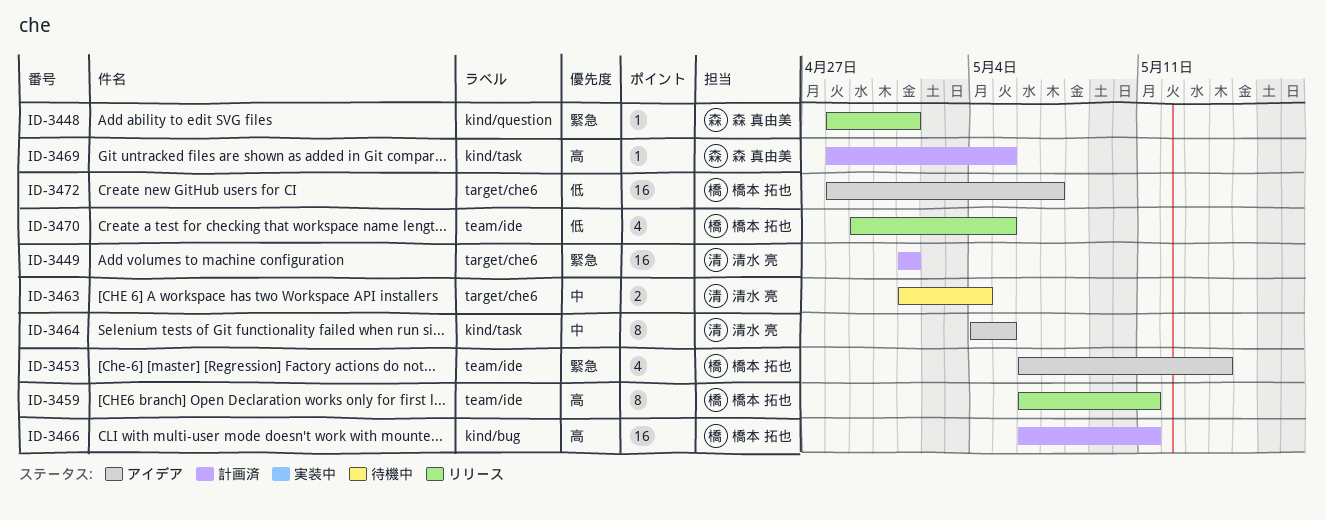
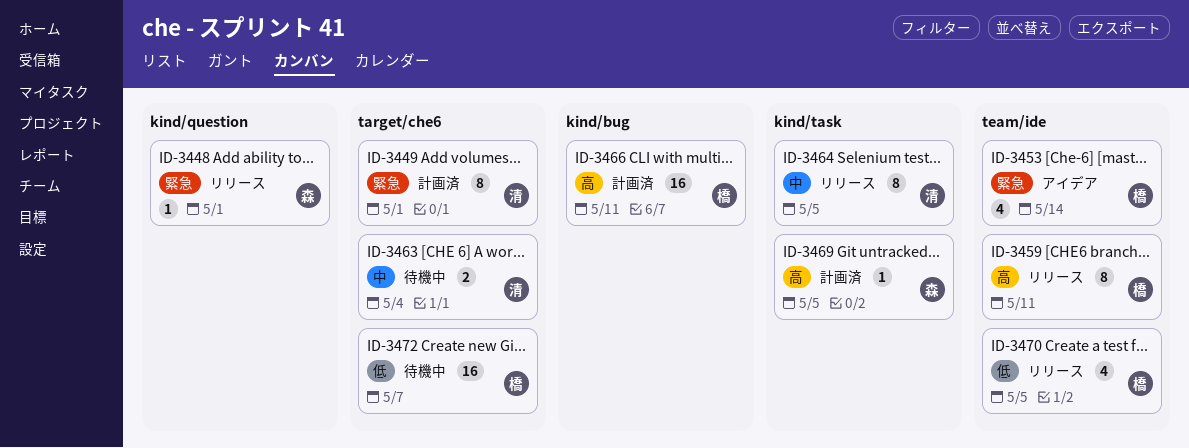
ID-3449, estimate: 16 -> 8
ID-3464, status: アイデア -> リリース
ID-3472, status: アイデア -> 待機中

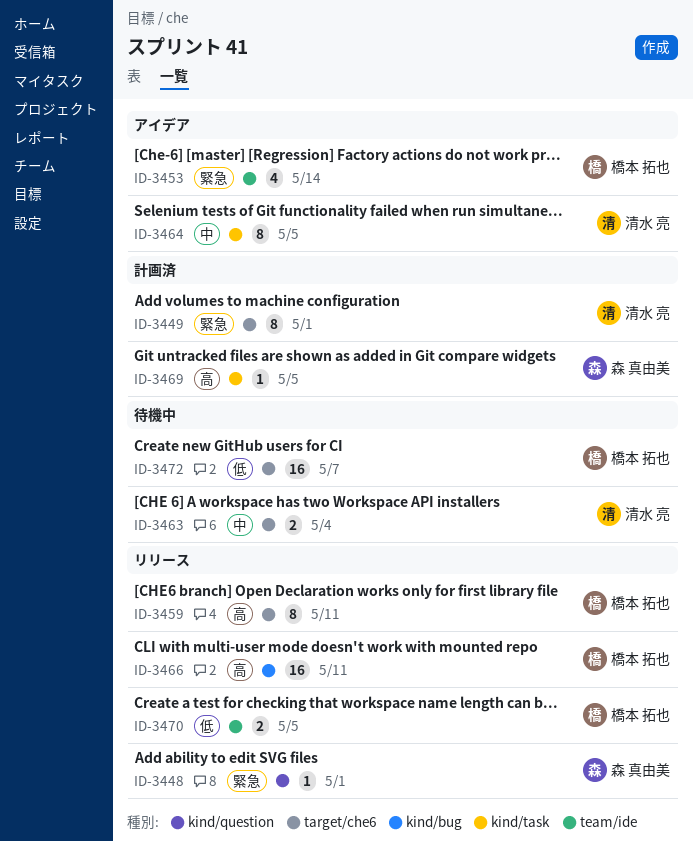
ID-3459, label: team/ide -> target/che6
ID-3464, status: リリース -> アイデア
ID-3466, status: 計画済 -> リリース
ID-3470, estimate: 4 -> 2

